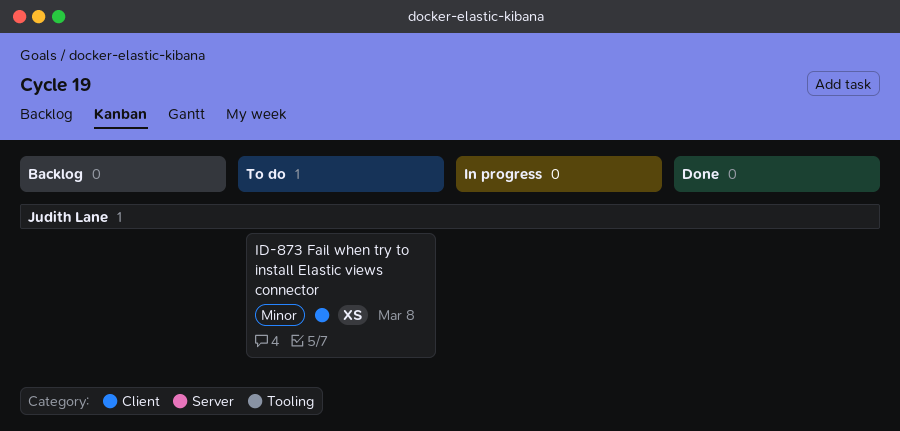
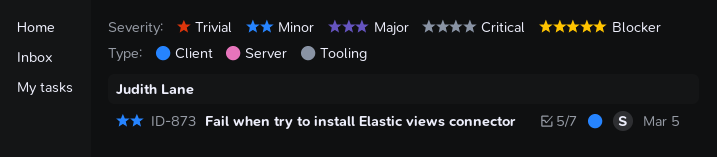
ID-873, estimate: XS -> S
ID-873, due: Mar 8 -> Mar 5

